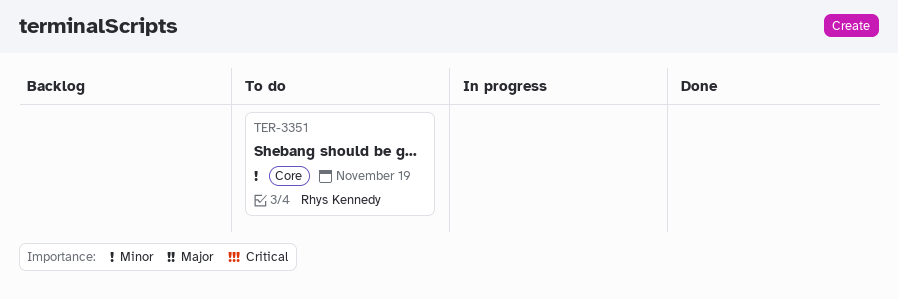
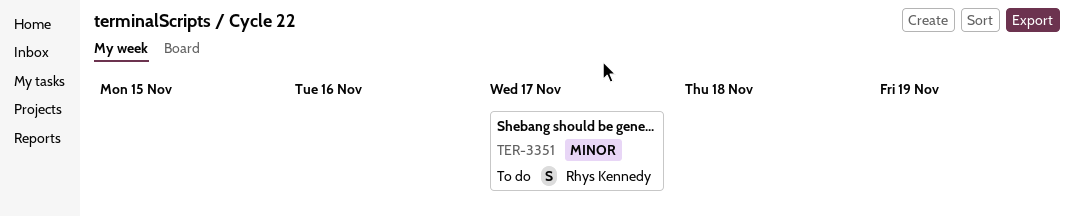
TER-3351, due: Nov 19 -> Nov 17

